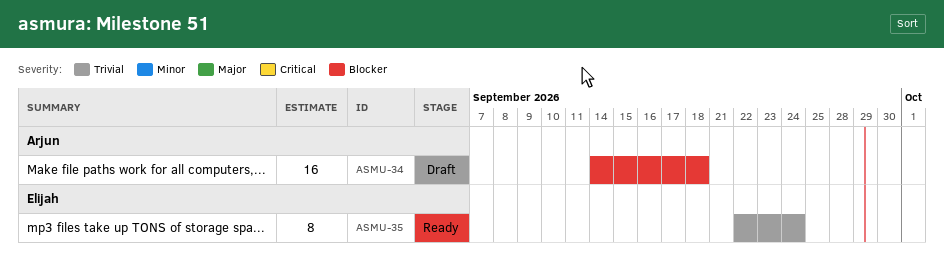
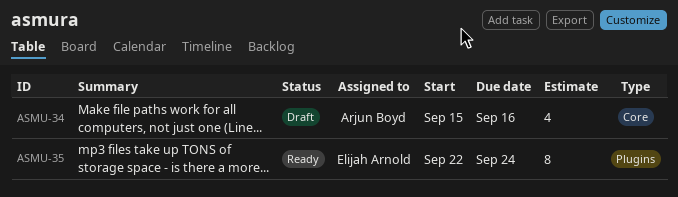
ASMU-34, estimate: 16 -> 4
ASMU-34, start: Sep 14 -> Sep 15
ASMU-34, due: Sep 18 -> Sep 16

